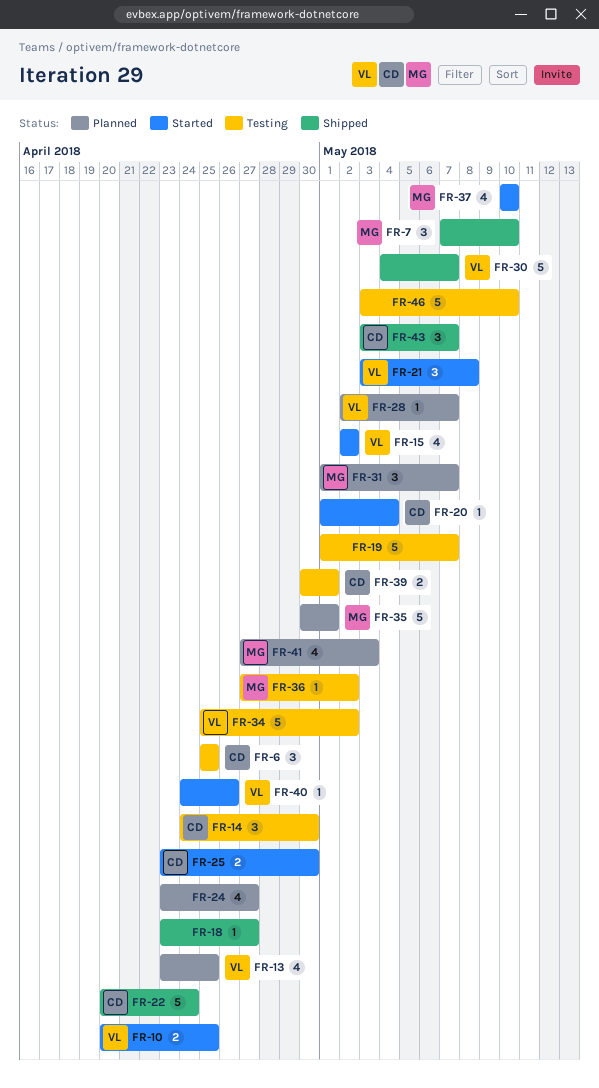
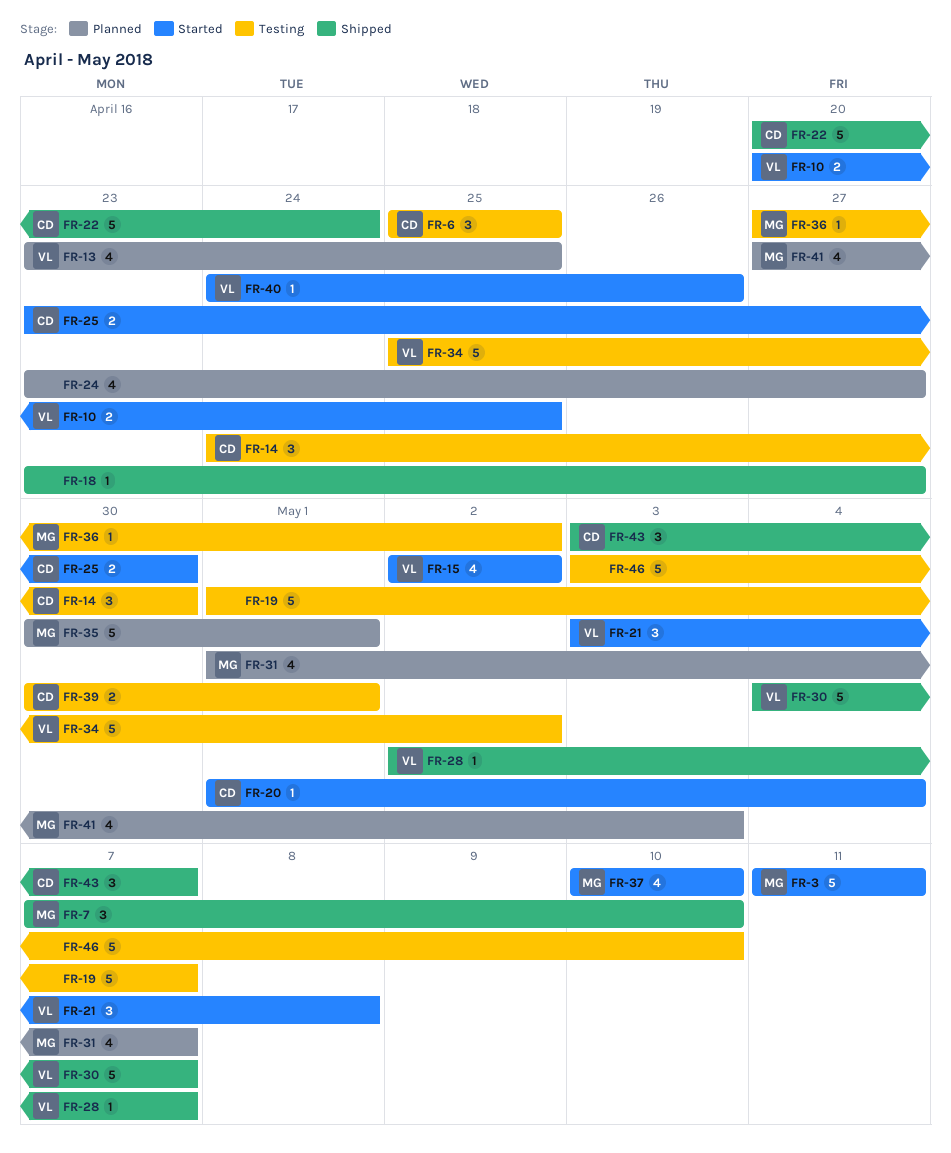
FR-3: none -> present
FR-28, status: Planned -> Shipped
FR-31, estimate: 3 -> 4

